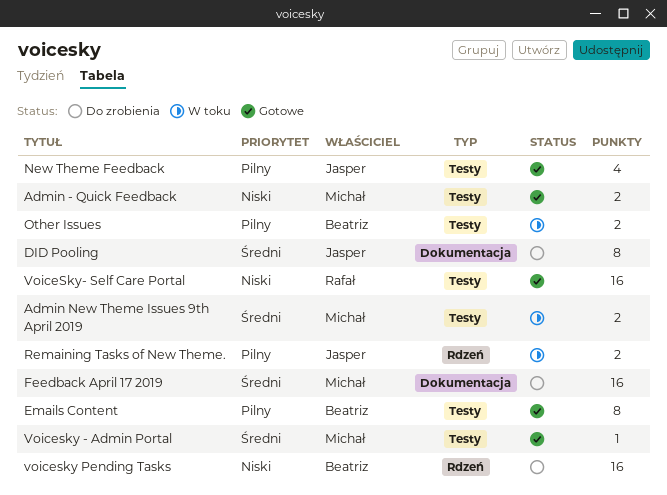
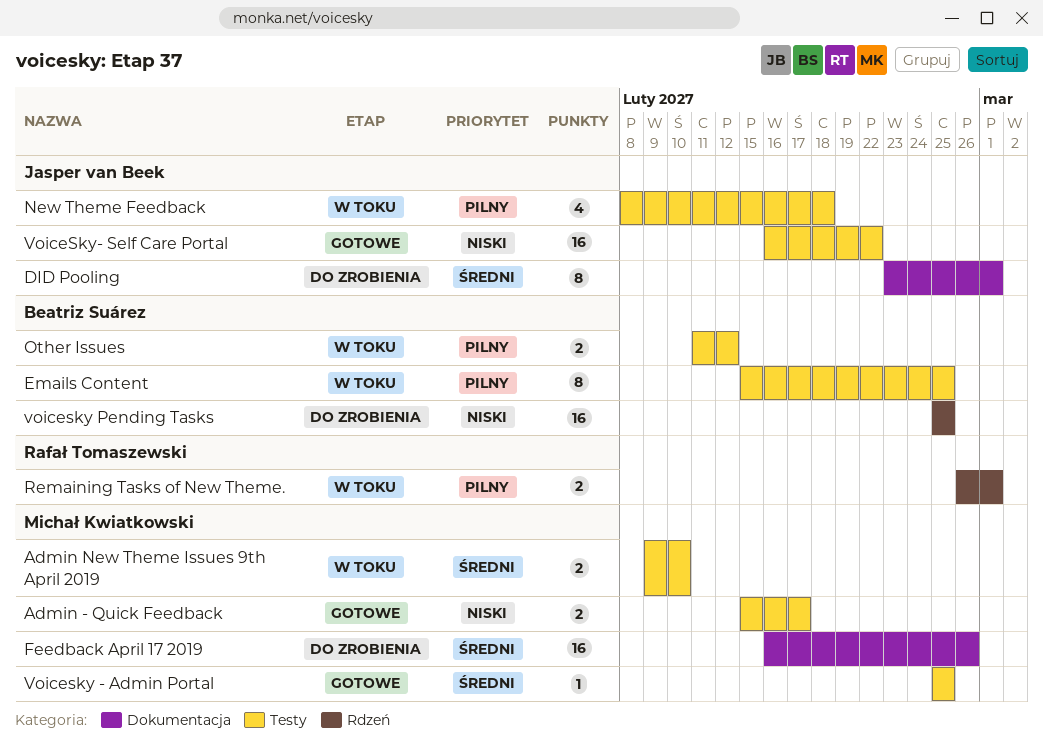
Emails Content, status: Gotowe -> W toku
New Theme Feedback, status: Gotowe -> W toku
Remaining Tasks of New Theme., owner: Jasper van Beek -> Rafał Tomaszewski
VoiceSky- Self Care Portal, owner: Rafał Tomaszewski -> Jasper van Beek

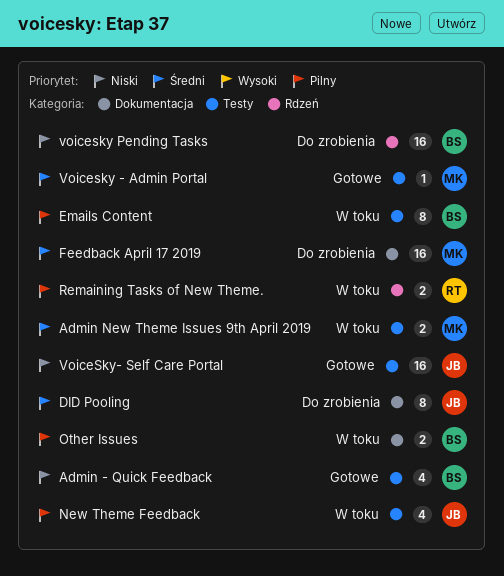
Admin - Quick Feedback, owner: Michał Kwiatkowski -> Beatriz Suárez
Admin - Quick Feedback, estimate: 2 -> 4
Other Issues, label: Testy -> Dokumentacja

